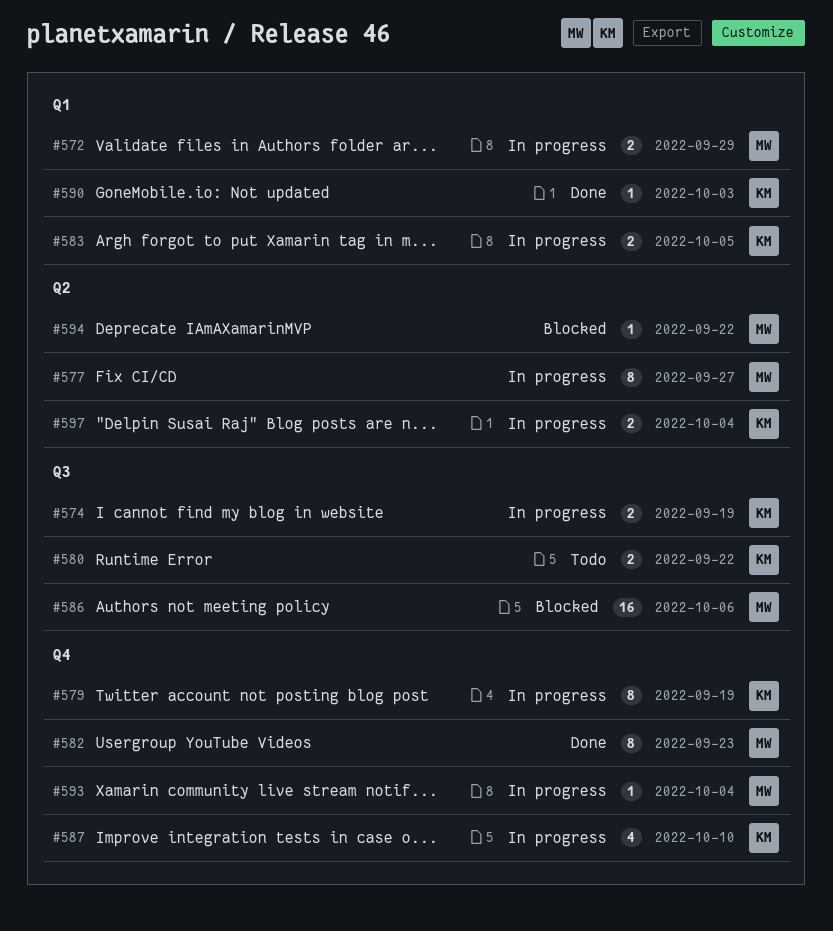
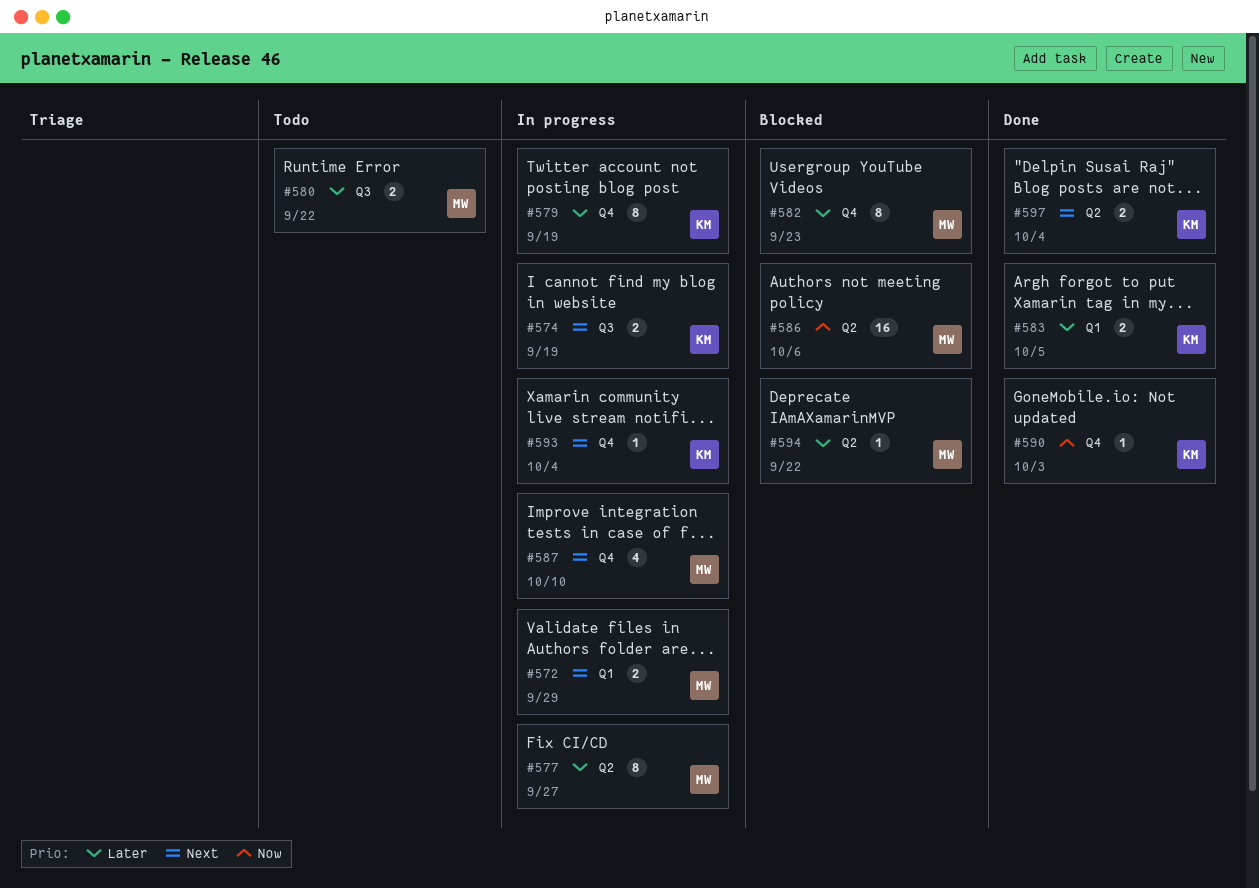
#580, owner: KM -> MW
#582, status: Done -> Blocked
#583, status: In progress -> Done
#586, label: Q3 -> Q2
#587, owner: KM -> MW
#590, label: Q1 -> Q4
#593, owner: MW -> KM
#597, status: In progress -> Done

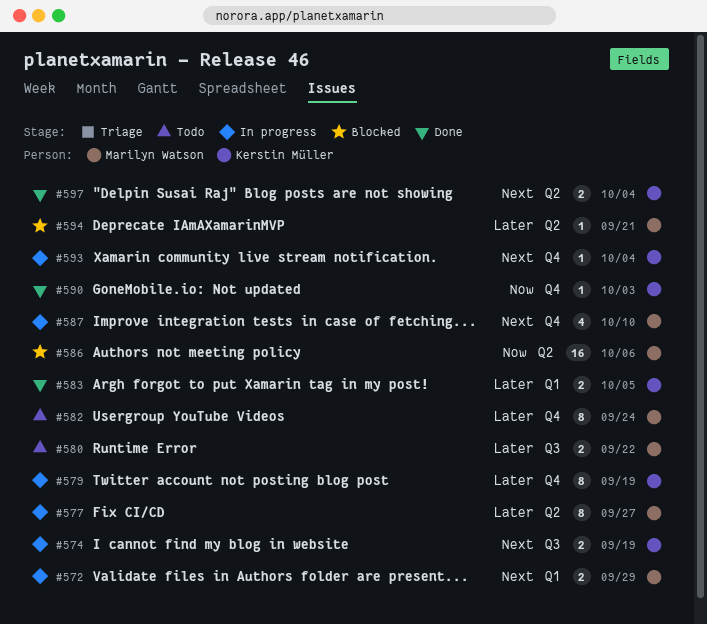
#582, status: Blocked -> Todo
#582, due: Sep 23 -> Sep 24
#594, due: Sep 22 -> Sep 21

